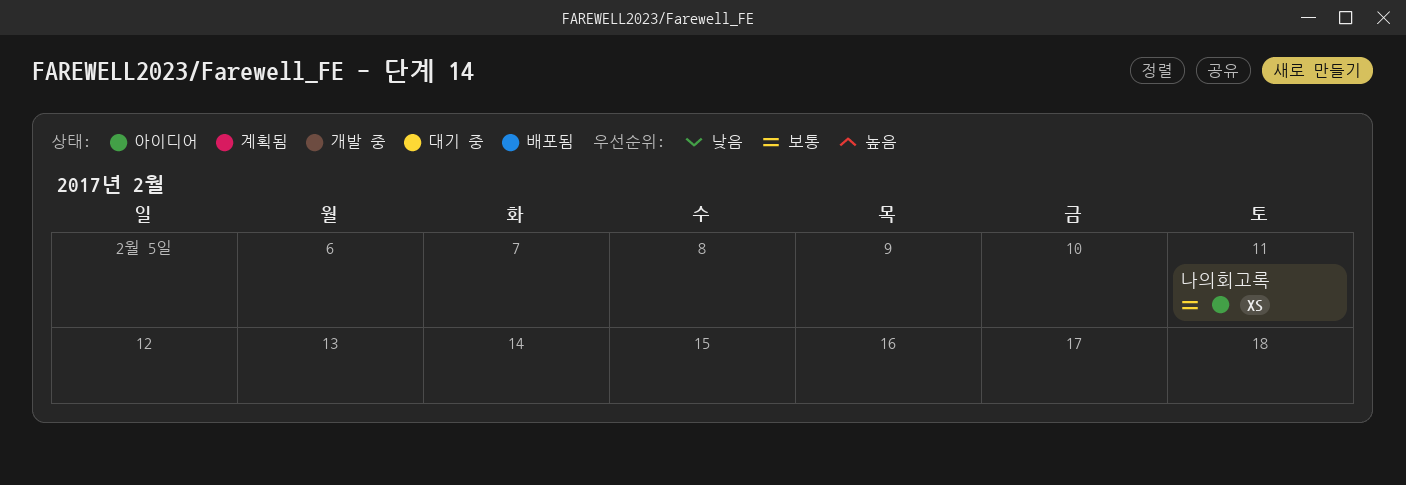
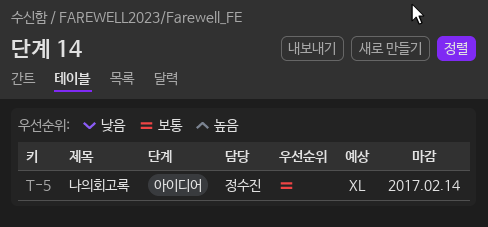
나의회고록, estimate: XS -> XL
나의회고록, due: Feb 11 -> Feb 14

